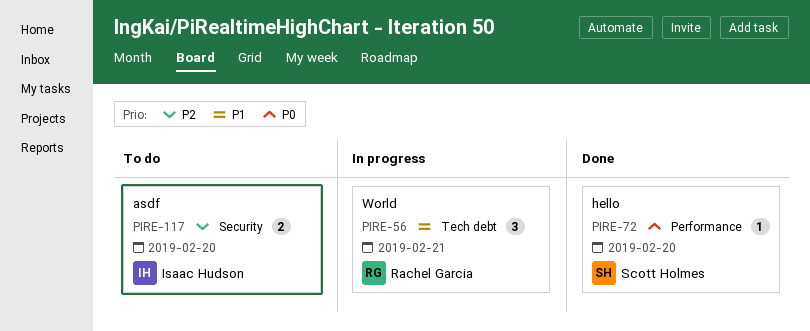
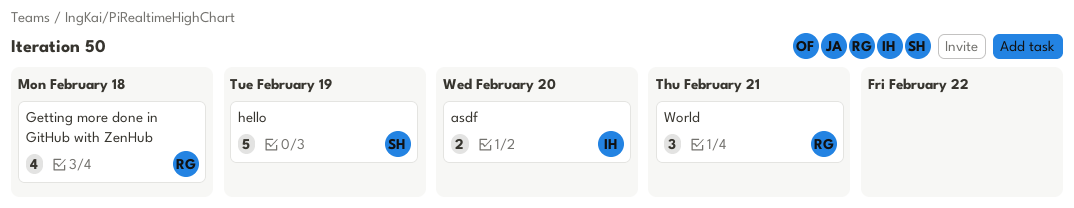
Getting more done in GitHub with ZenHub: none -> present
hello, estimate: 1 -> 5
hello, due: Feb 20 -> Feb 19

